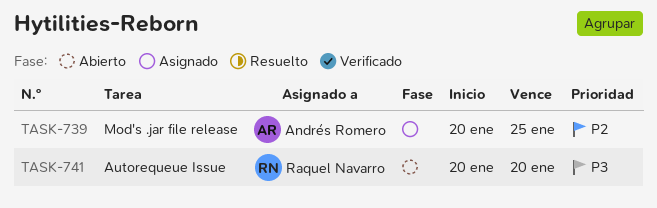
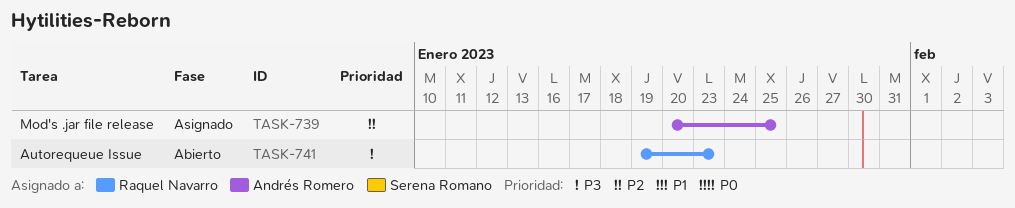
TASK-741, start: Jan 20 -> Jan 19
TASK-741, due: Jan 20 -> Jan 23

